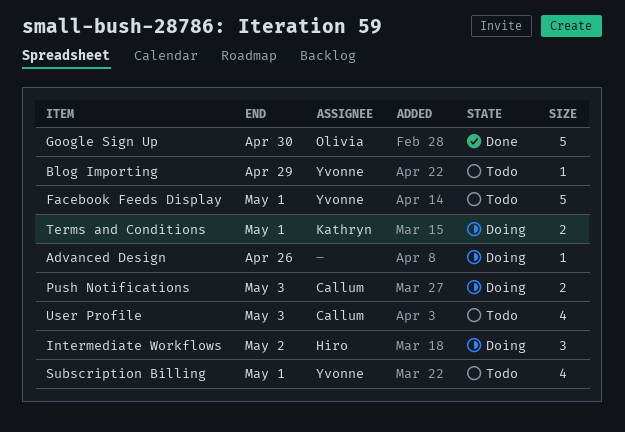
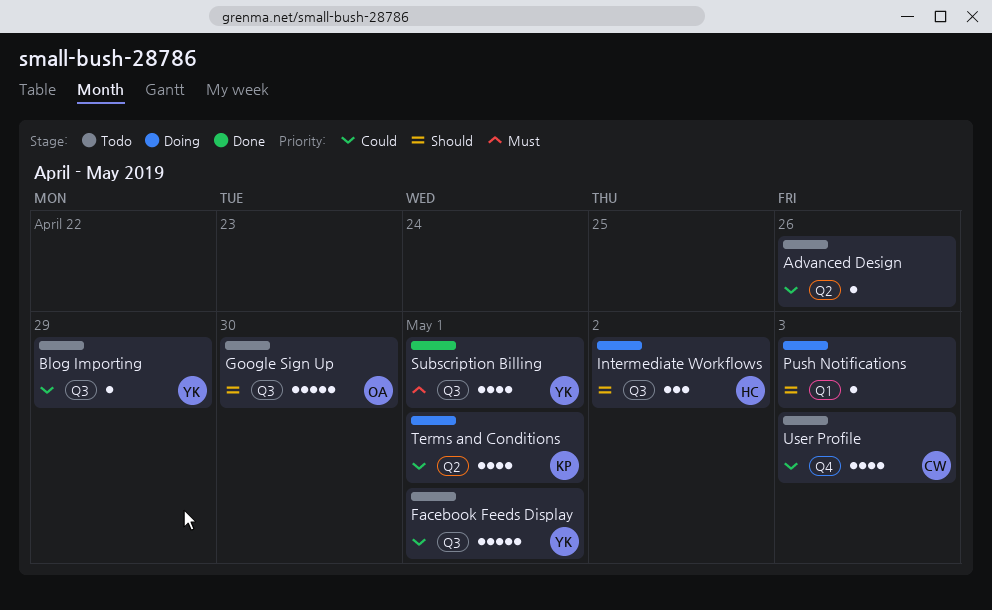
Advanced Design, status: Doing -> Todo
Google Sign Up, status: Done -> Todo
Push Notifications, owner: Callum -> none
Push Notifications, estimate: 2 -> 1
Subscription Billing, status: Todo -> Done
Terms and Conditions, estimate: 2 -> 4

